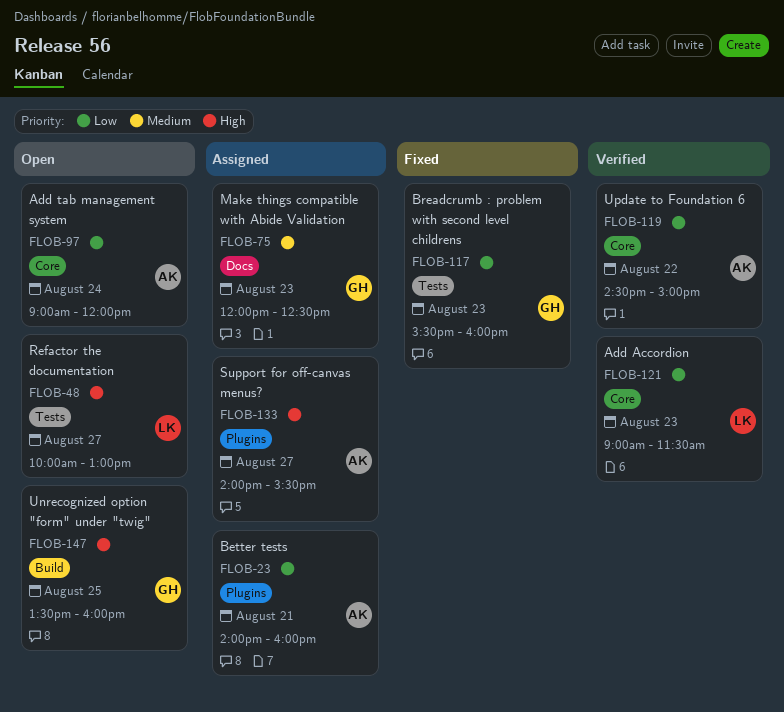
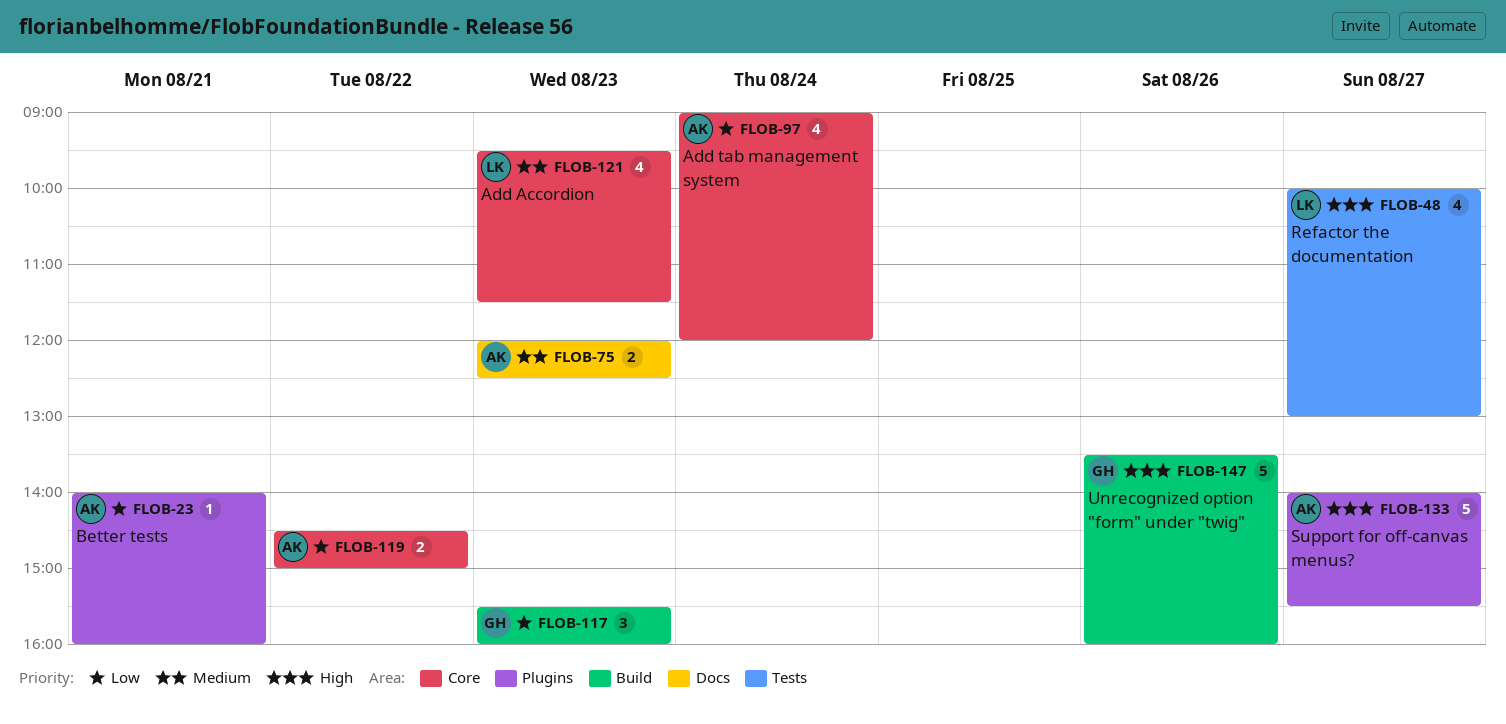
FLOB-75, owner: GH -> AK
FLOB-117, label: Tests -> Build
FLOB-121, priority: Low -> Medium
FLOB-121, begins: 09:00 -> 09:30
FLOB-147, day: Aug 25 -> Aug 26

